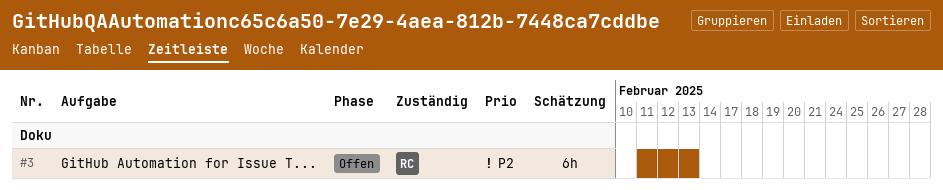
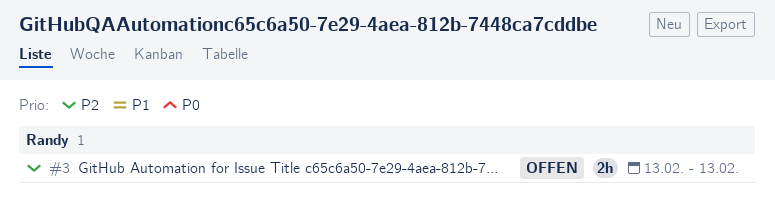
#3, estimate: 6h -> 2h
#3, start: Feb 11 -> Feb 13

